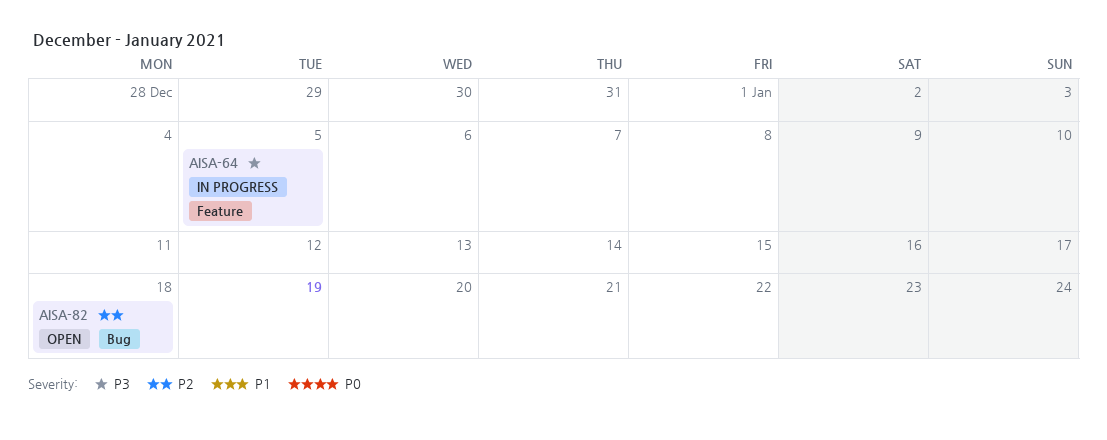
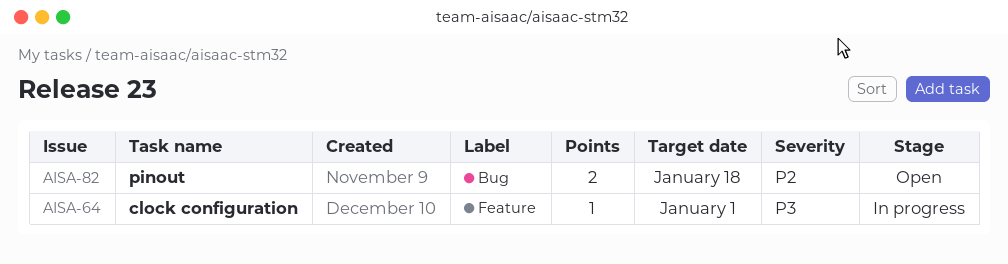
AISA-64, due: Jan 5 -> Jan 1

